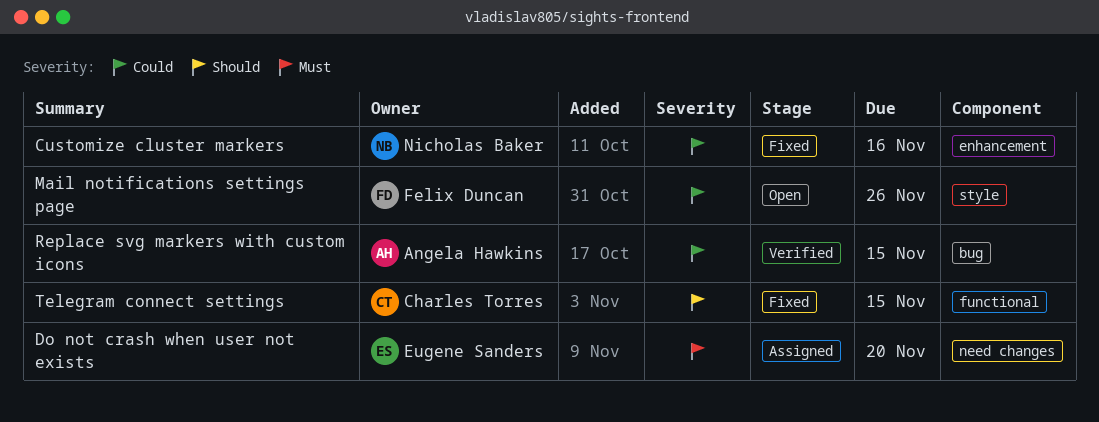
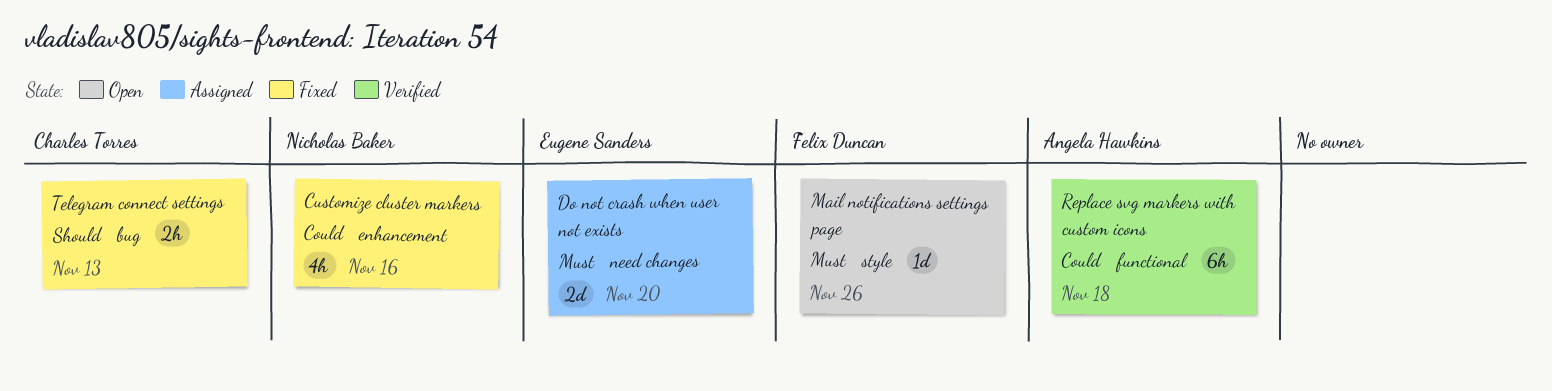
Mail notifications settings page, priority: Could -> Must
Replace svg markers with custom icons, label: bug -> functional
Replace svg markers with custom icons, due: Nov 15 -> Nov 18
Telegram connect settings, label: functional -> bug
Telegram connect settings, due: Nov 15 -> Nov 13

